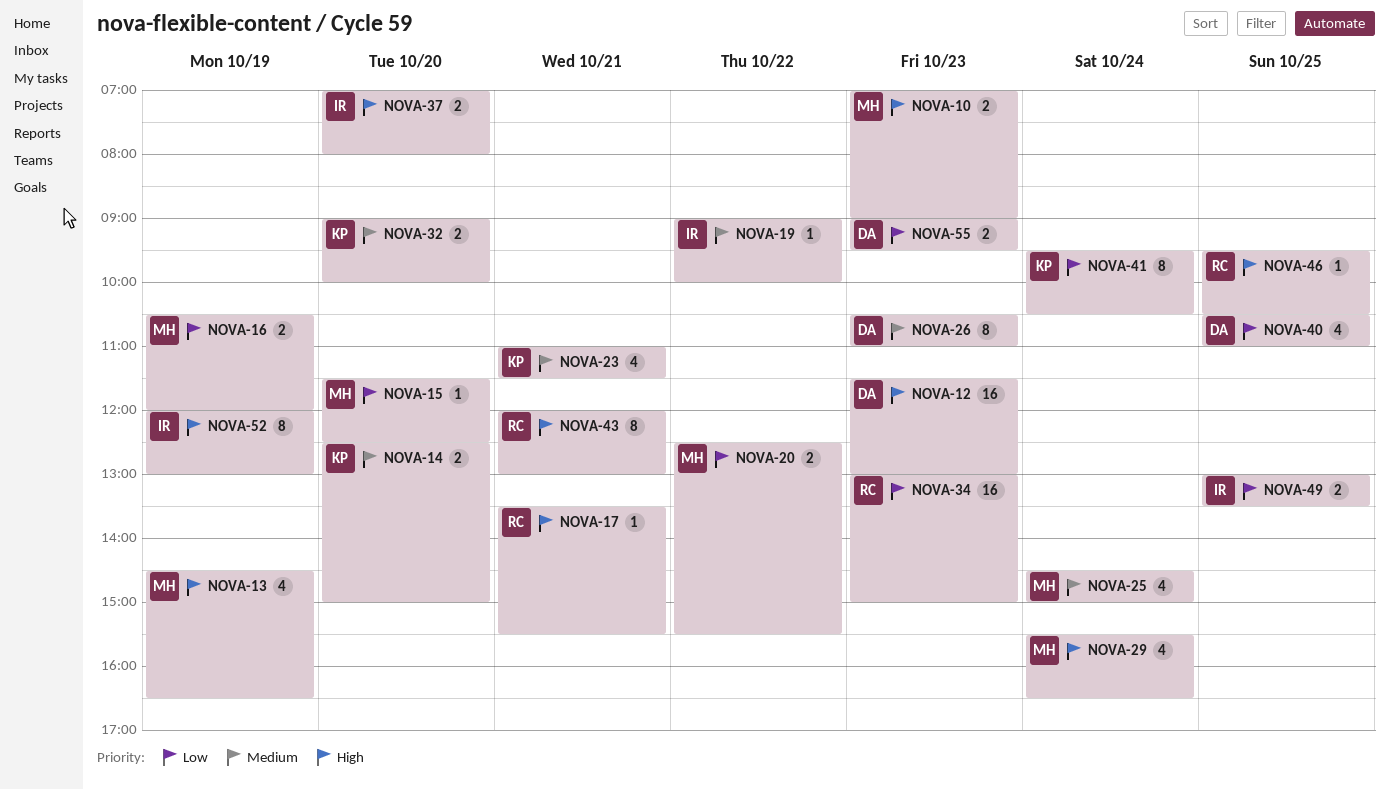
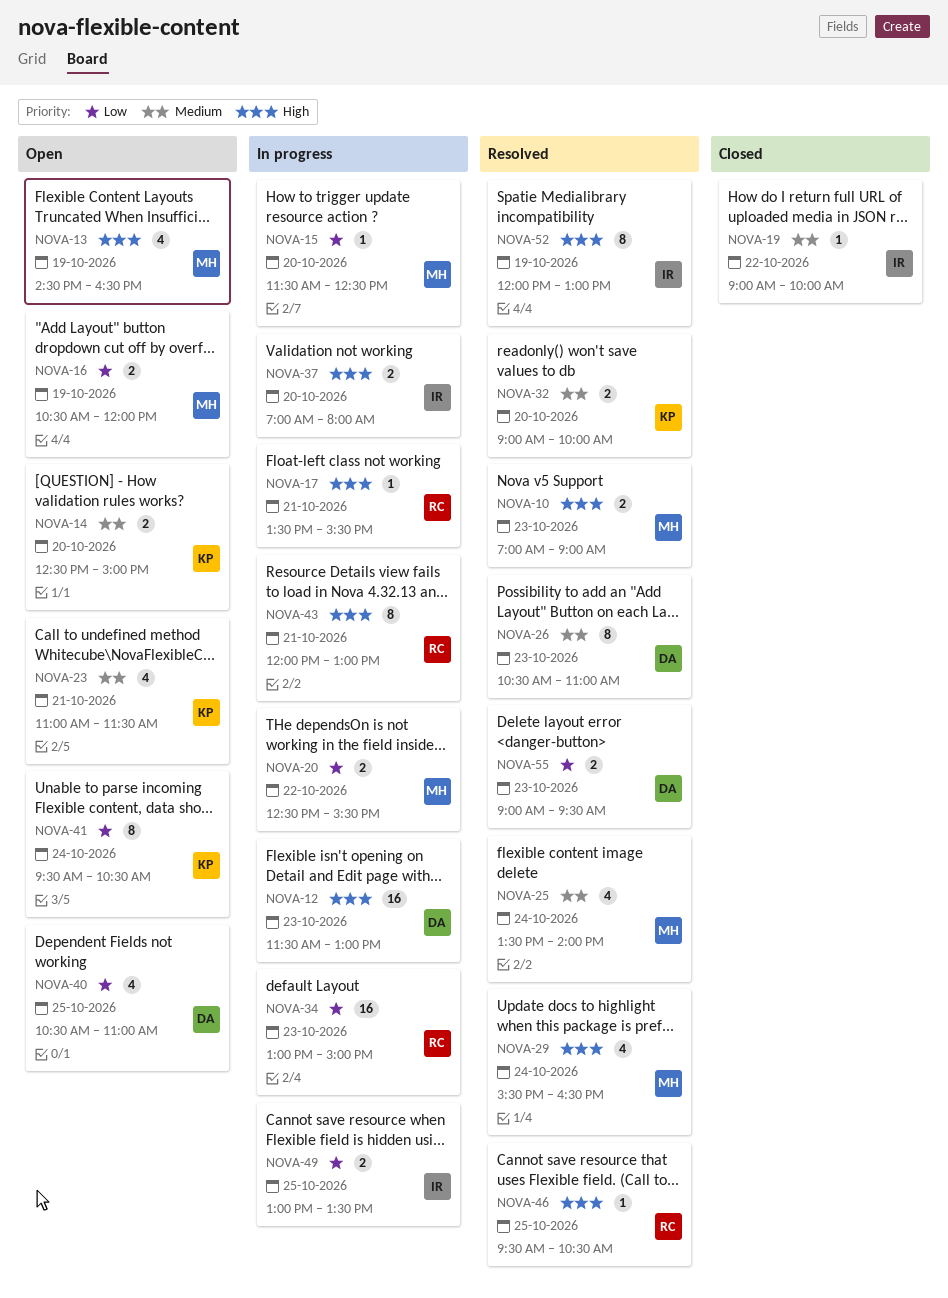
NOVA-25, begins: 14:30 -> 13:30
NOVA-25, ends: 15:00 -> 14:00

